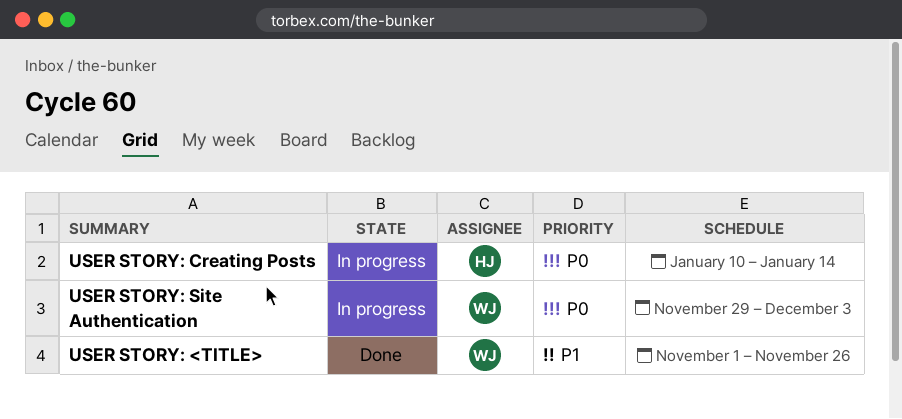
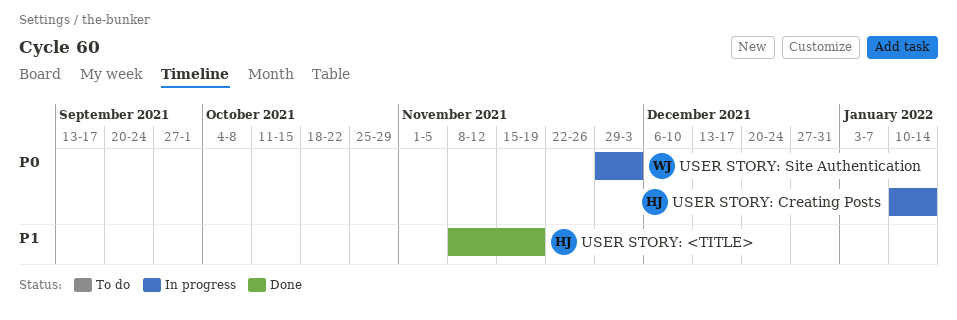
USER STORY: <TITLE>, owner: WJ -> HJ
USER STORY: <TITLE>, start: Nov 1 -> Nov 8
USER STORY: <TITLE>, due: Nov 26 -> Nov 19

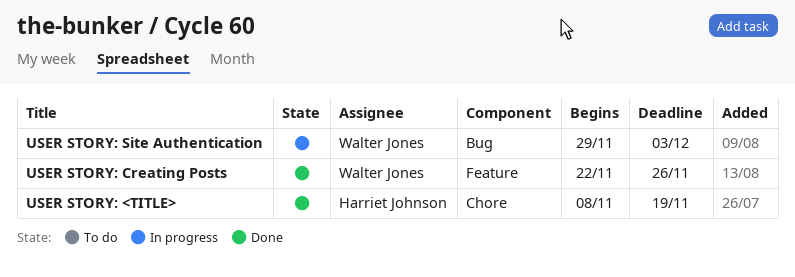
USER STORY: Creating Posts, status: In progress -> Done
USER STORY: Creating Posts, owner: Harriet Johnson -> Walter Jones
USER STORY: Creating Posts, start: Jan 10 -> Nov 22
USER STORY: Creating Posts, due: Jan 14 -> Nov 26

